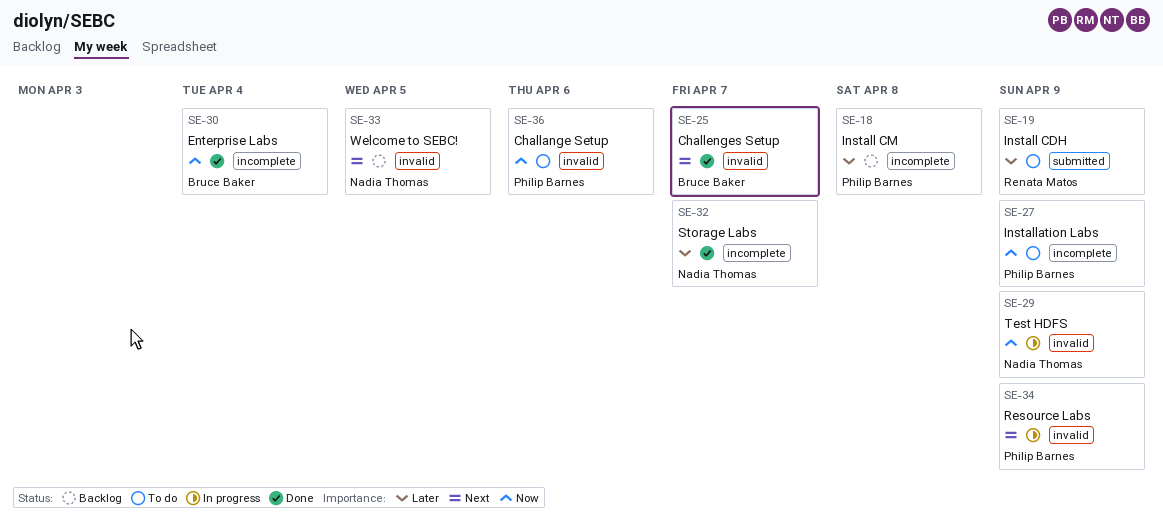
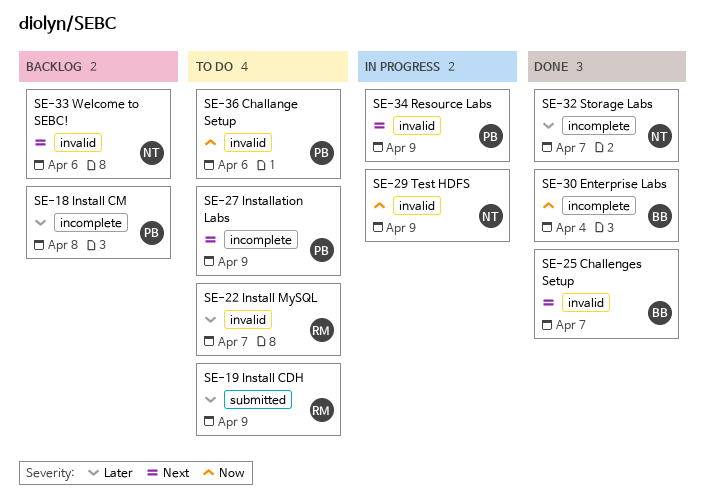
SE-22: none -> present
SE-27, priority: Now -> Next
SE-33, due: Apr 5 -> Apr 6

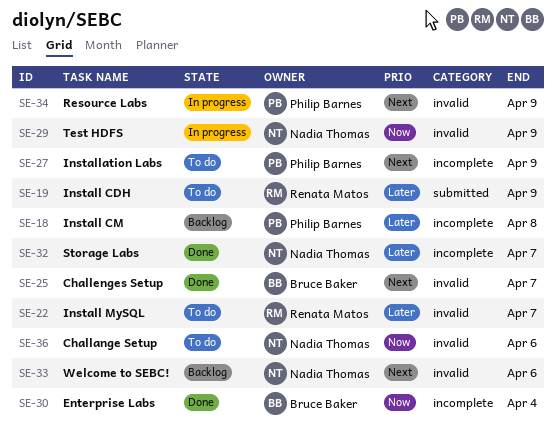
SE-36, owner: Philip Barnes -> Nadia Thomas

